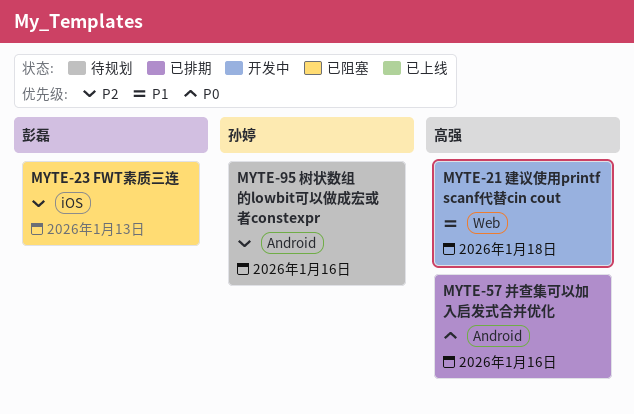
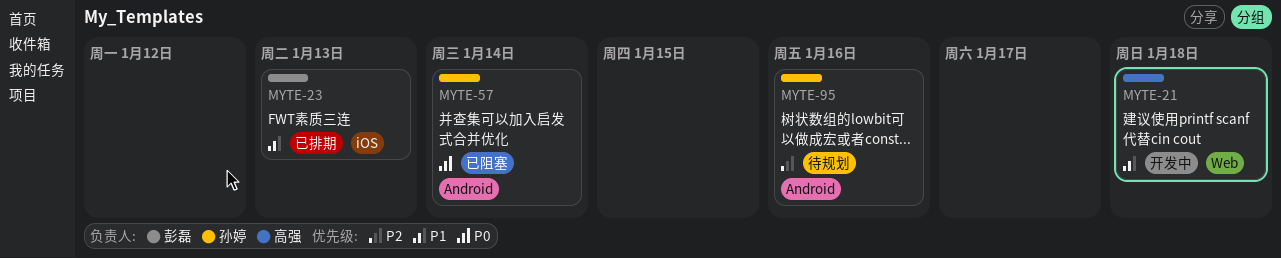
MYTE-23, status: 已阻塞 -> 已排期
MYTE-23, priority: P2 -> P1
MYTE-57, status: 已排期 -> 已阻塞
MYTE-57, owner: 高强 -> 孙婷
MYTE-57, due: Jan 16 -> Jan 14

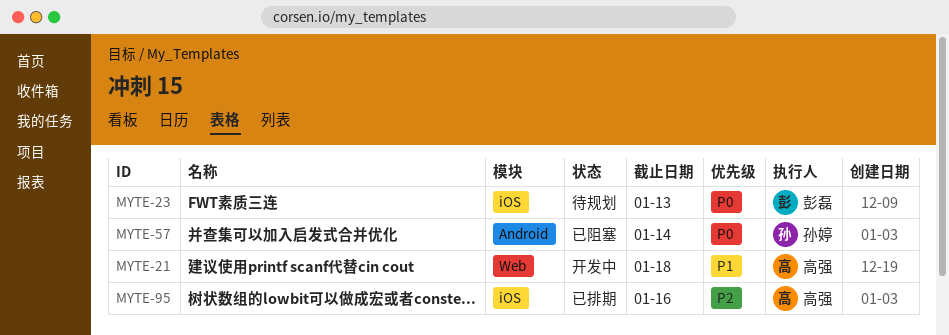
MYTE-23, status: 已排期 -> 待规划
MYTE-23, priority: P1 -> P0
MYTE-95, status: 待规划 -> 已排期
MYTE-95, owner: 孙婷 -> 高强
MYTE-95, label: Android -> iOS

